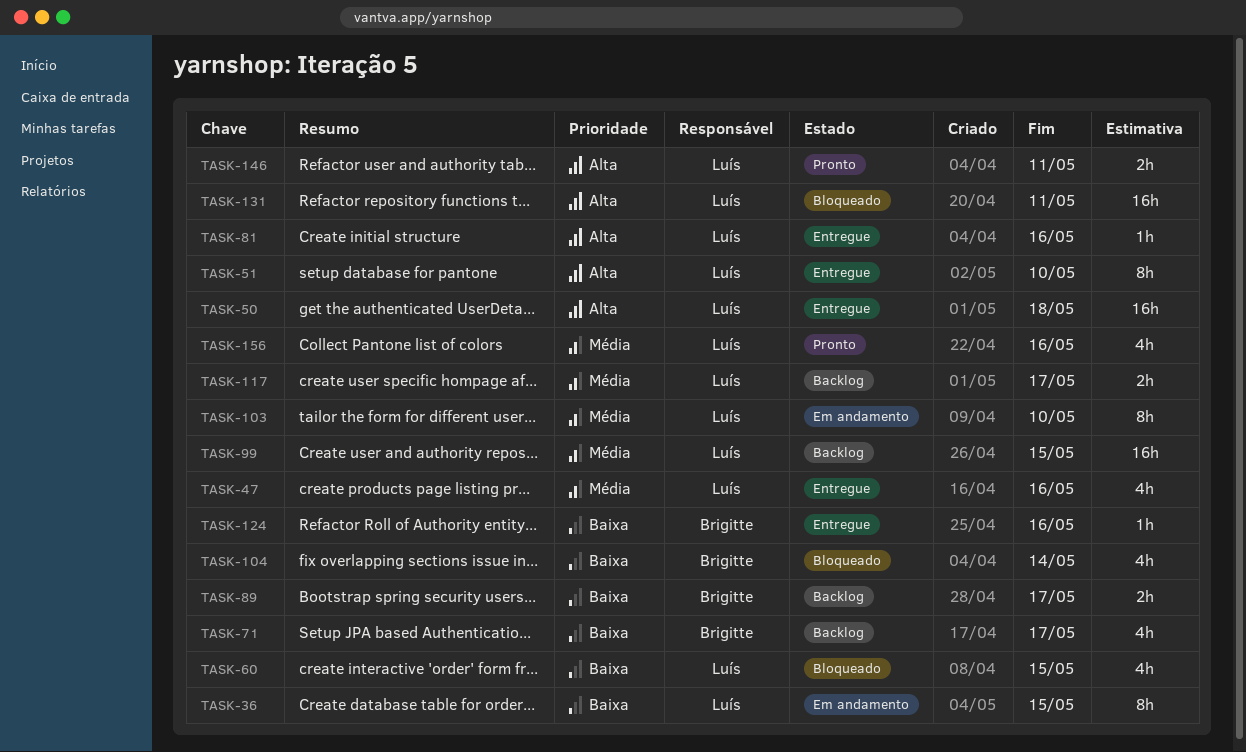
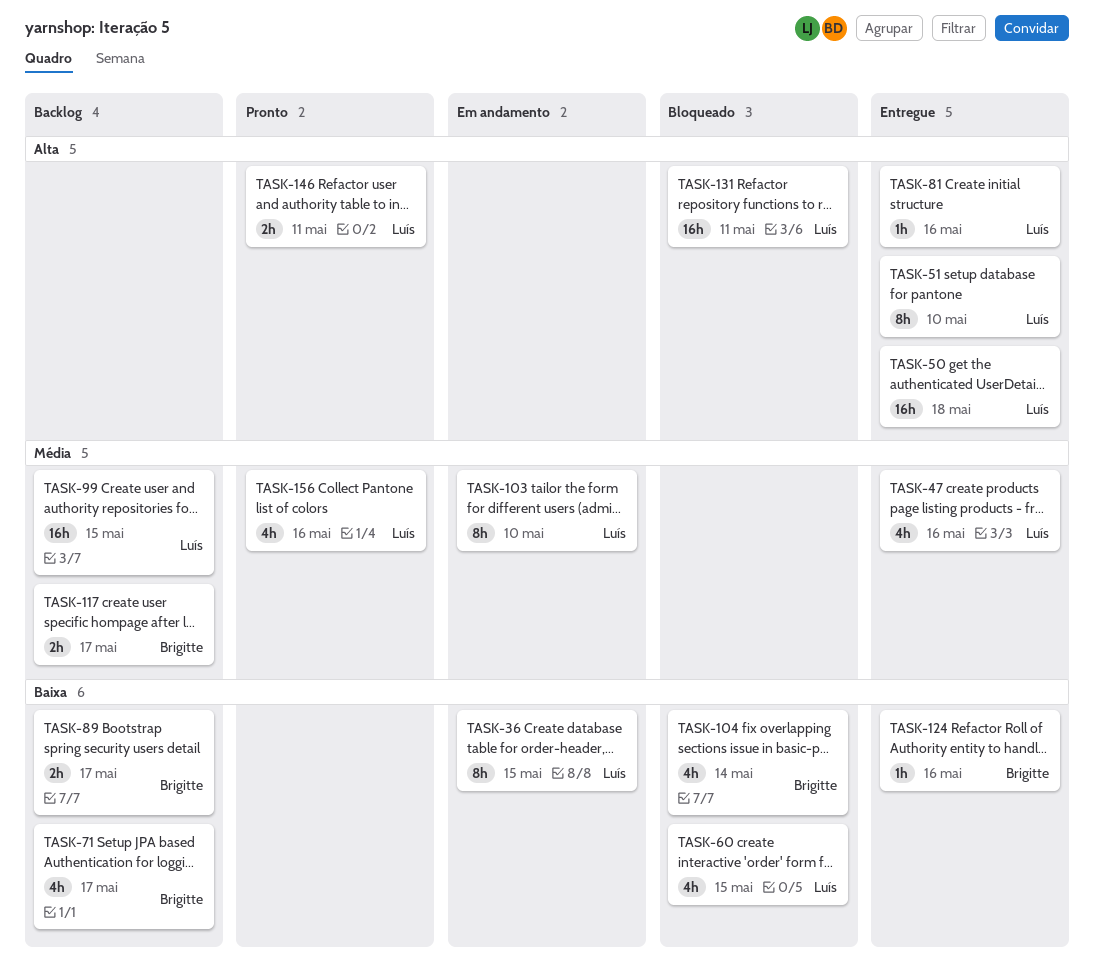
TASK-117, owner: Luís -> Brigitte

